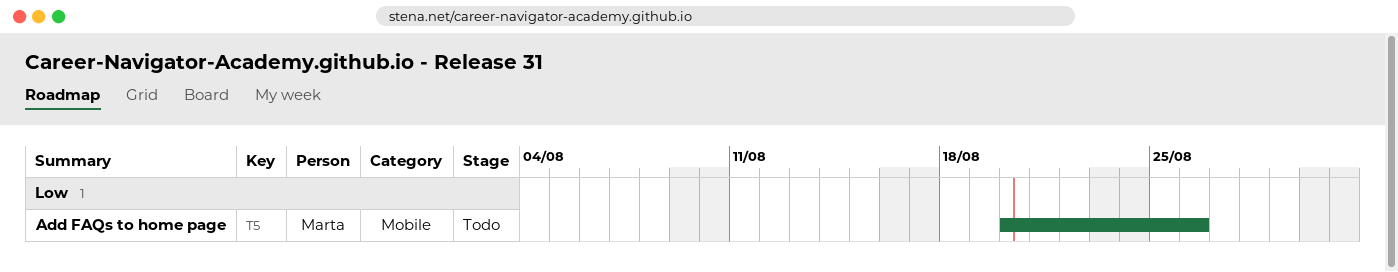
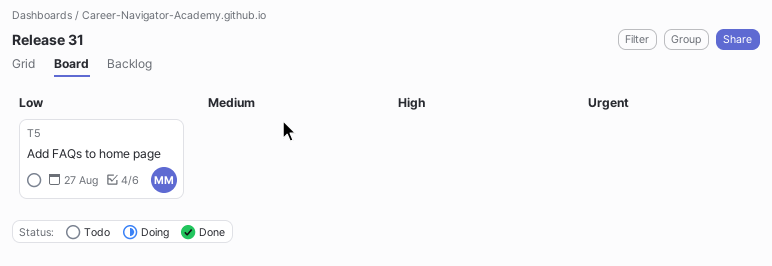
T5, due: Aug 26 -> Aug 27

